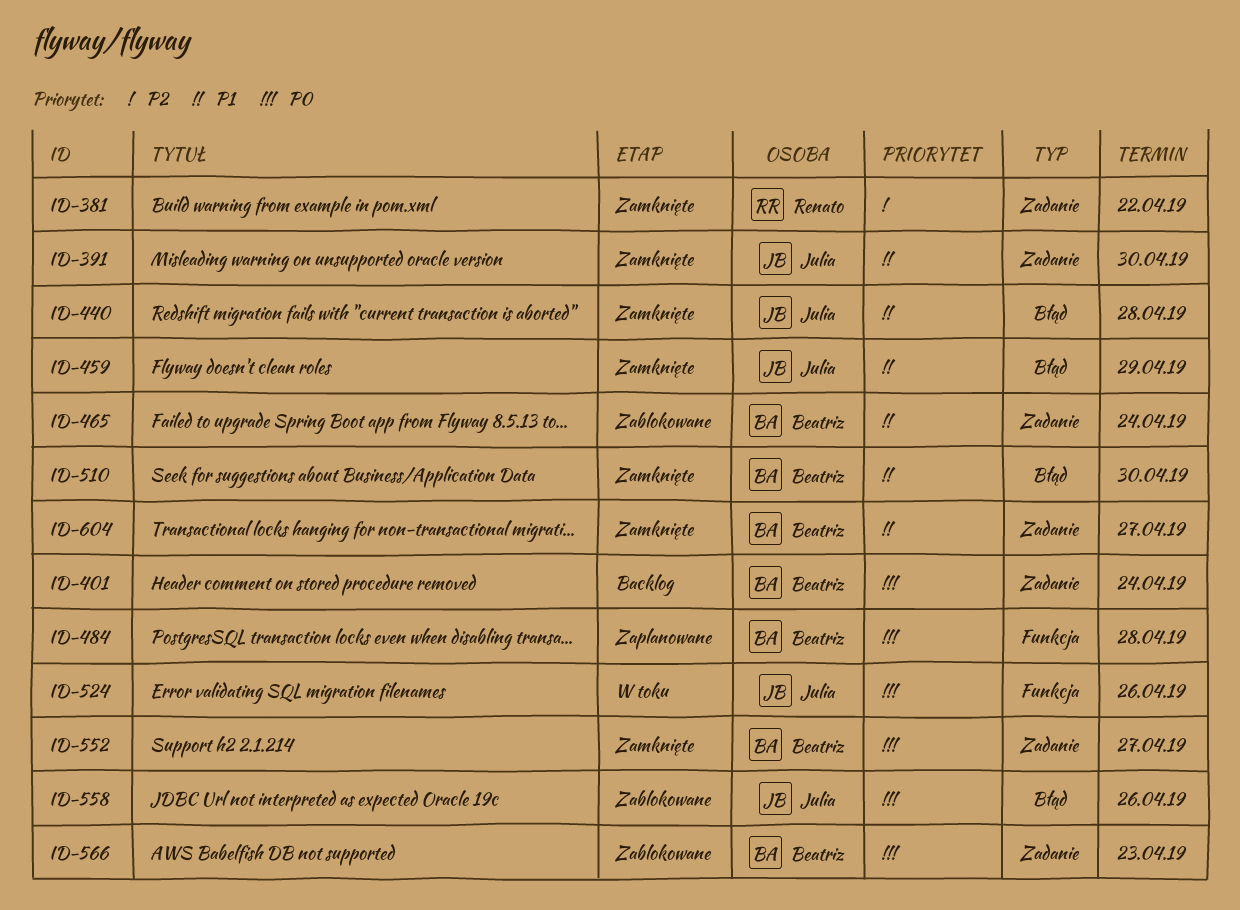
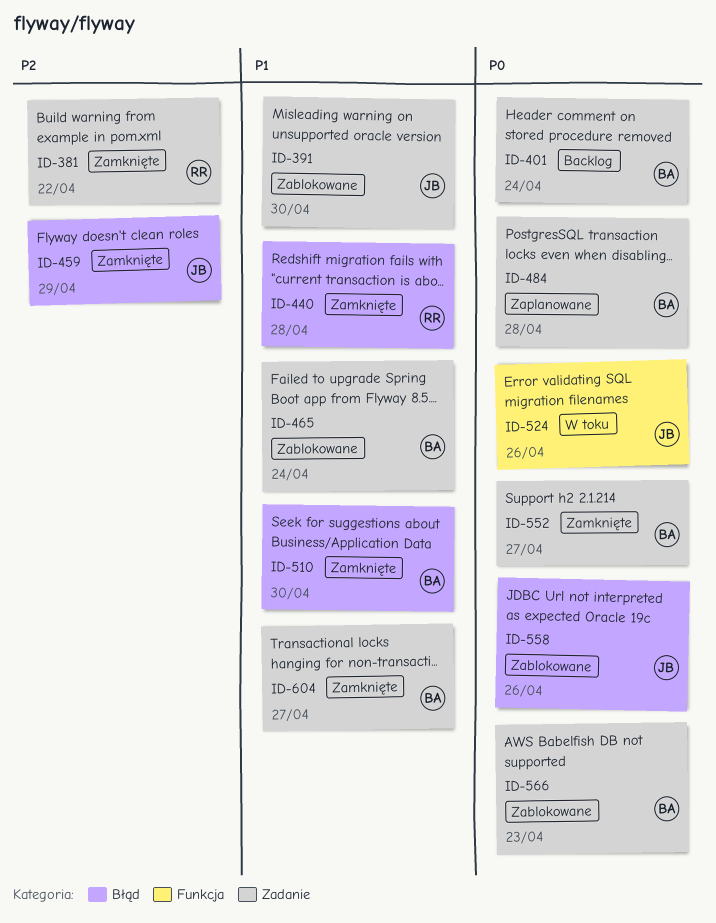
ID-391, status: Zamknięte -> Zablokowane
ID-440, owner: Julia -> Renato
ID-459, priority: P1 -> P2
ID-484, label: Funkcja -> Zadanie

